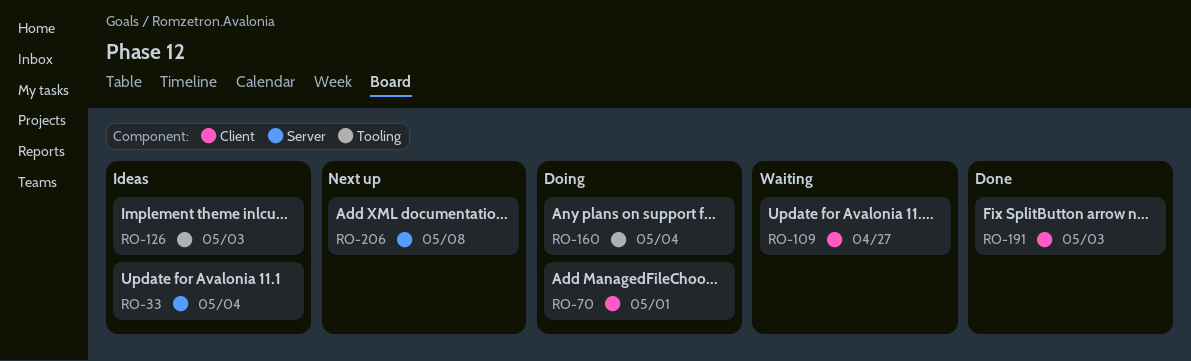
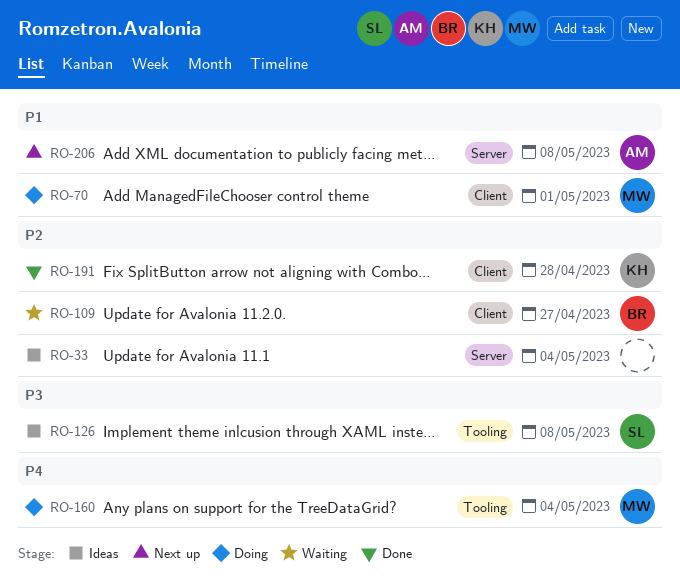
RO-126, due: May 3 -> May 8
RO-191, due: May 3 -> Apr 28

